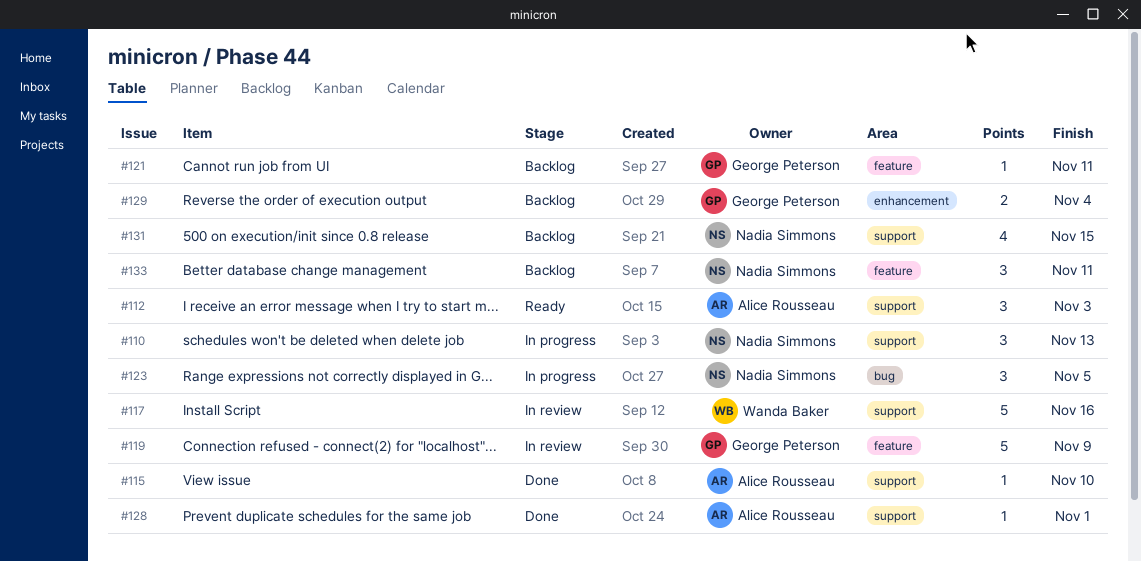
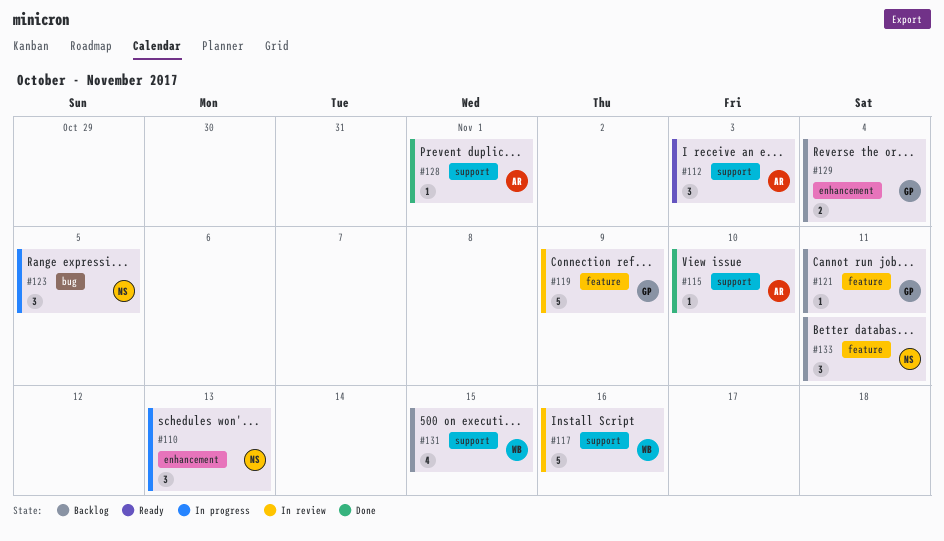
#110, label: support -> enhancement
#131, owner: Nadia Simmons -> Wanda Baker

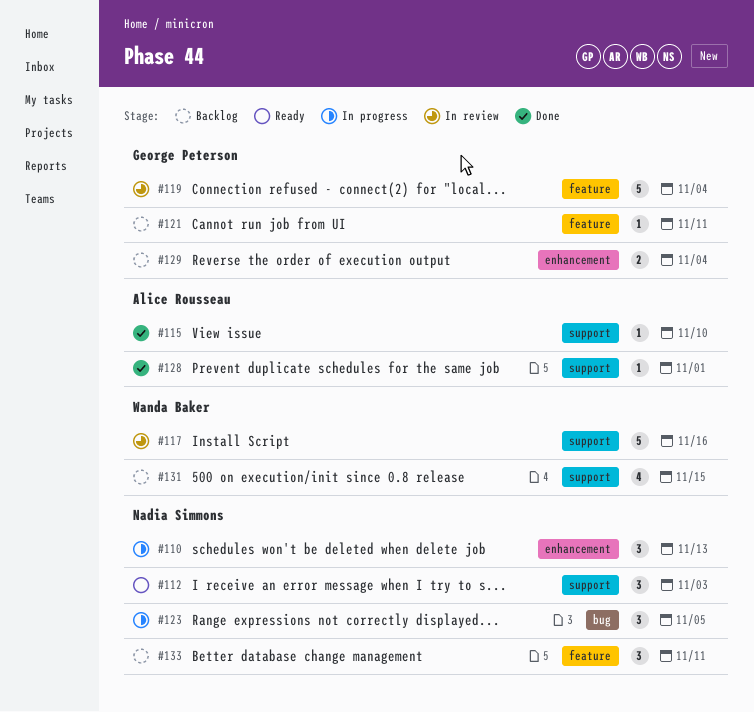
#112, owner: Alice Rousseau -> Nadia Simmons
#119, due: Nov 9 -> Nov 4

